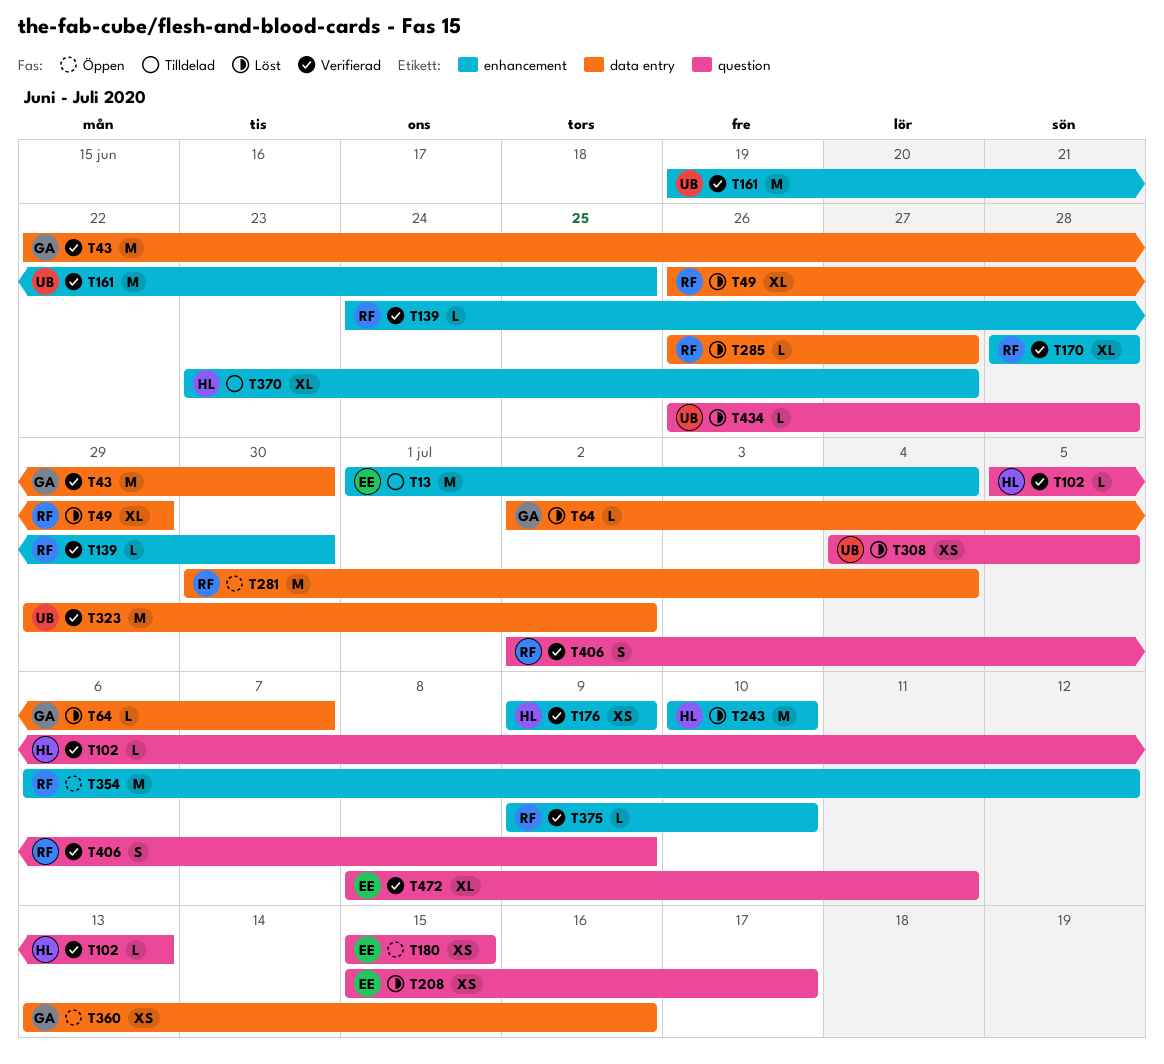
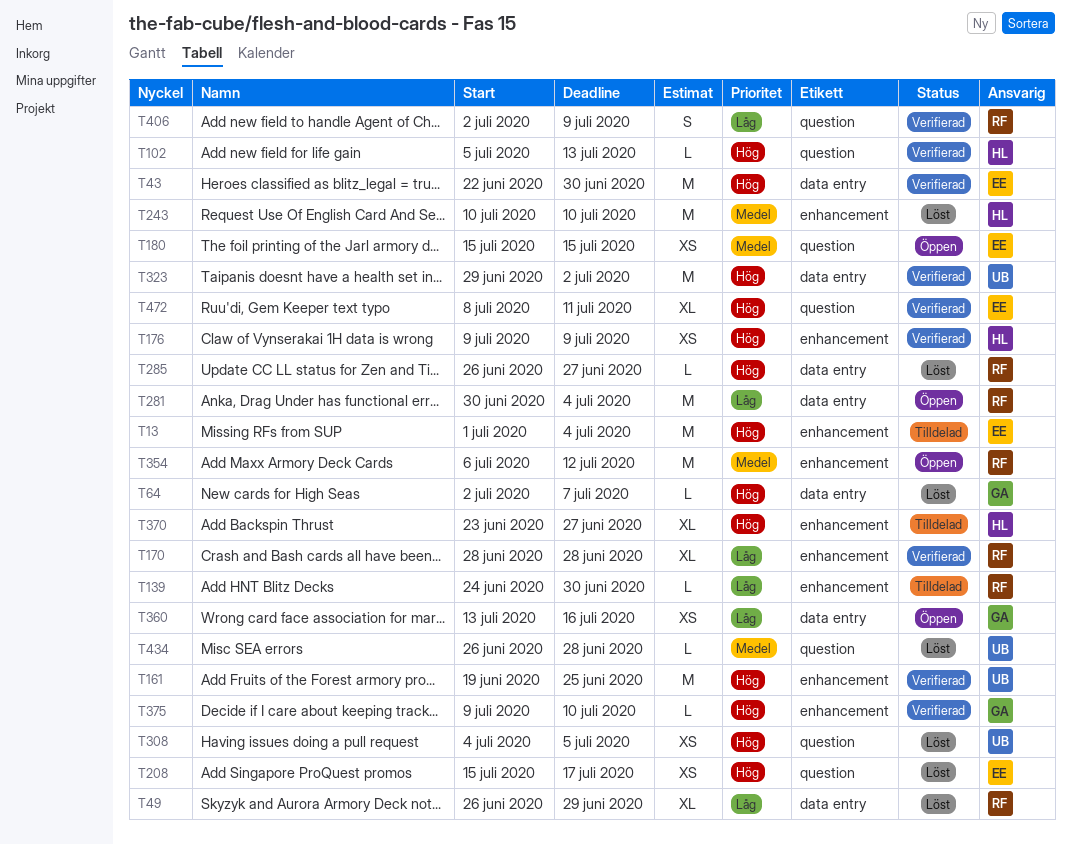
T43, owner: GA -> EE
T139, status: Verifierad -> Tilldelad
T375, owner: RF -> GA

